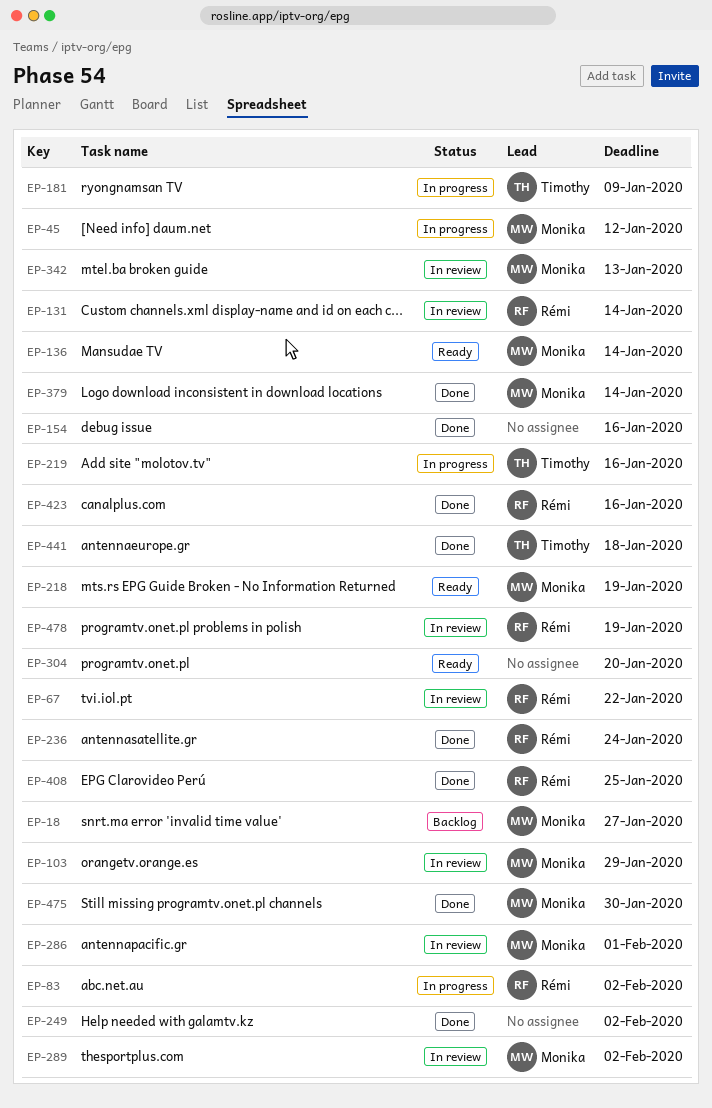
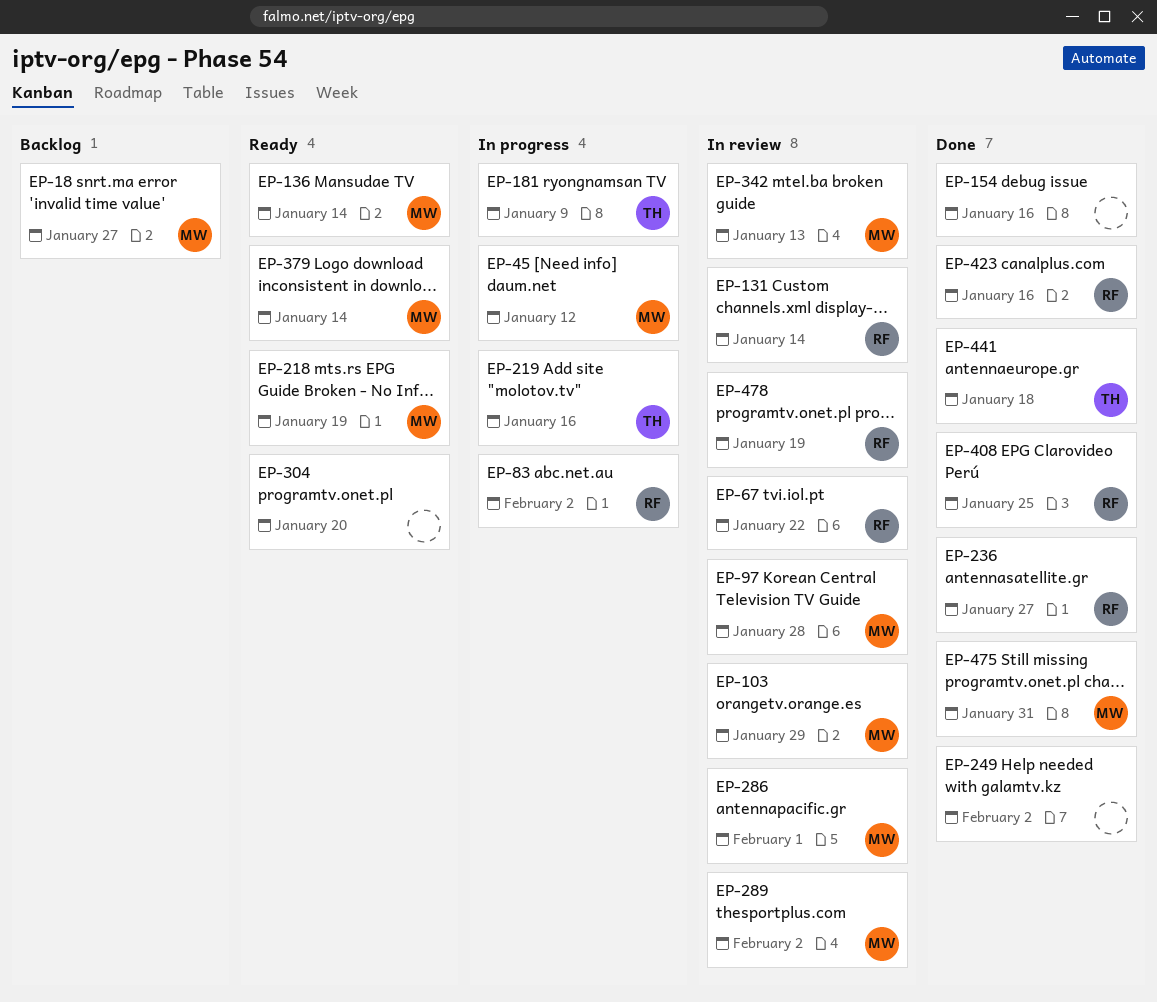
EP-97: none -> present
EP-236, due: Jan 24 -> Jan 27
EP-379, status: Done -> Ready
EP-475, due: Jan 30 -> Jan 31

